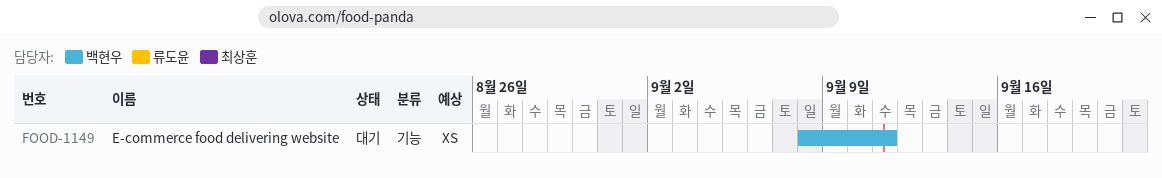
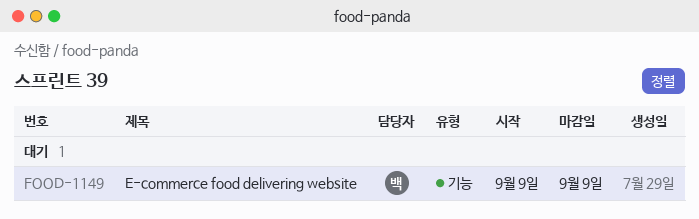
FOOD-1149, start: Sep 8 -> Sep 9
FOOD-1149, due: Sep 11 -> Sep 9

